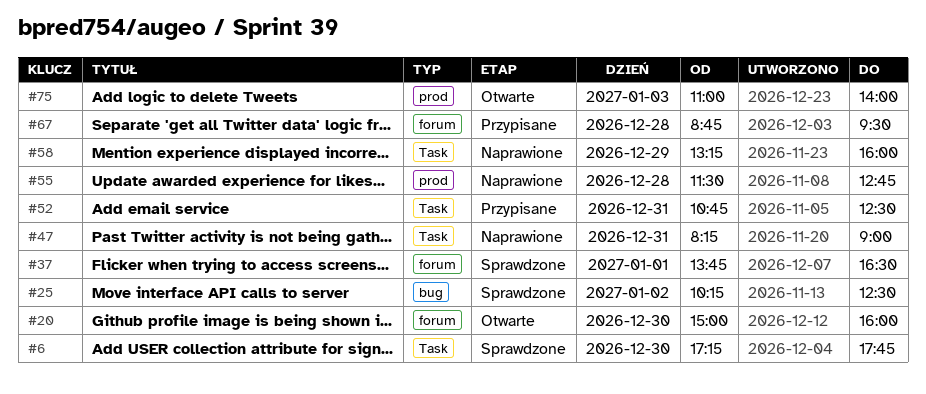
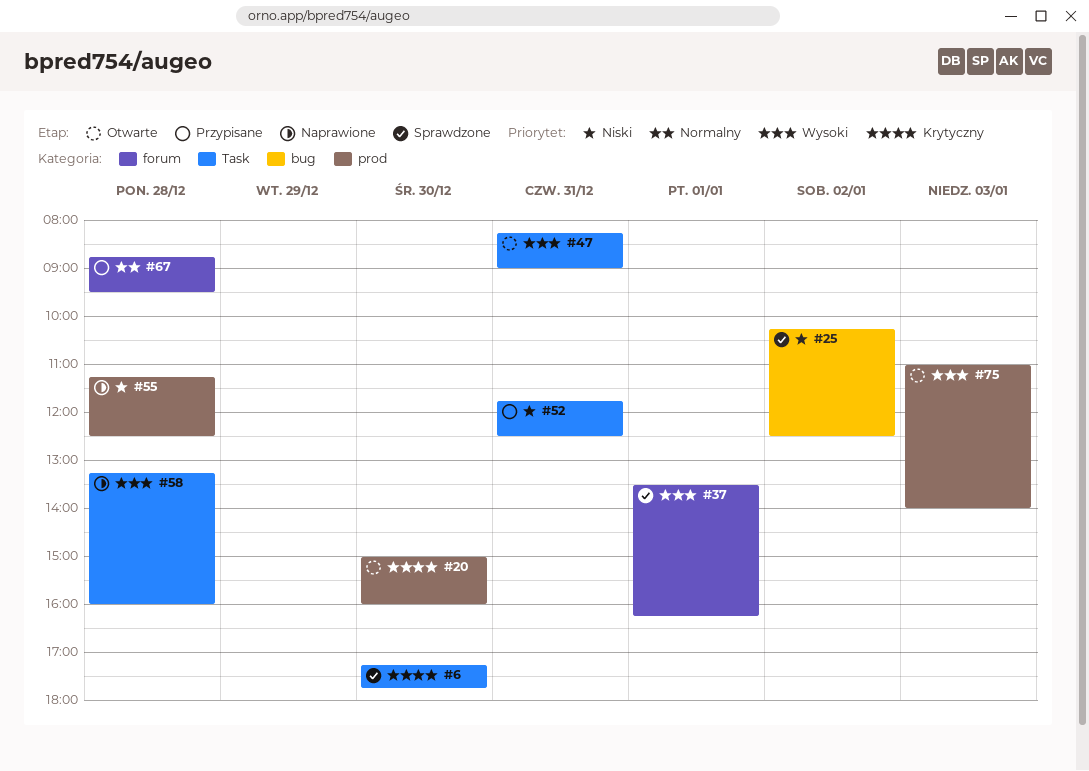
#20, label: forum -> prod
#37, begins: 13:45 -> 13:30
#37, ends: 16:30 -> 16:15
#47, status: Naprawione -> Otwarte
#52, begins: 10:45 -> 11:45
#55, begins: 11:30 -> 11:15
#55, ends: 12:45 -> 12:30
#58, day: Dec 29 -> Dec 28

